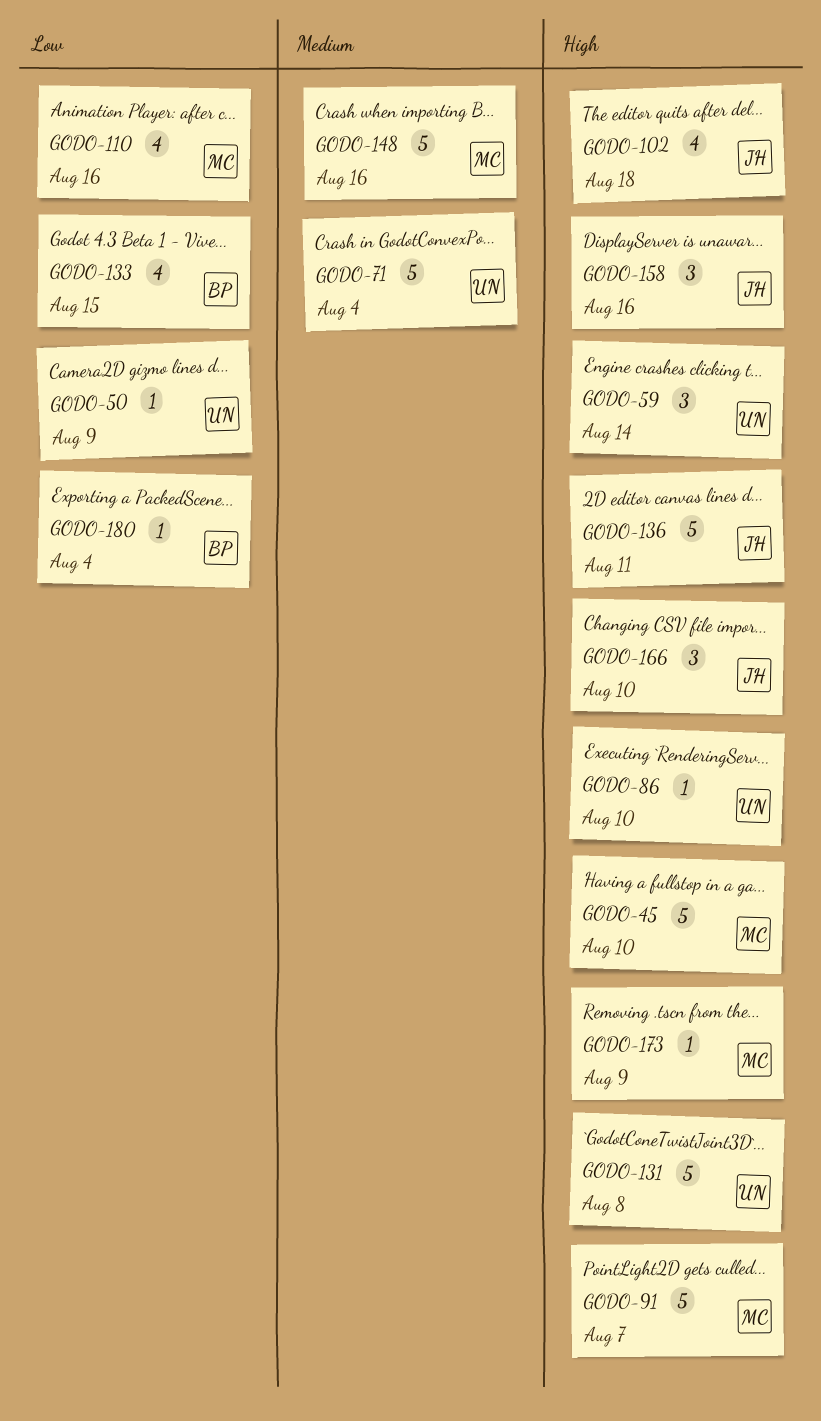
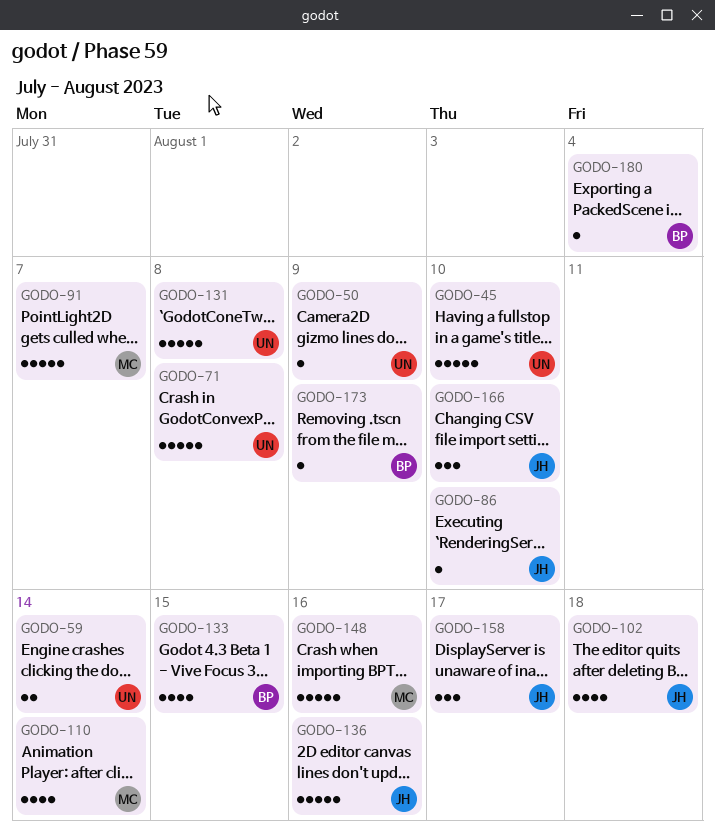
GODO-45, owner: MC -> UN
GODO-59, estimate: 3 -> 2
GODO-71, due: Aug 4 -> Aug 8
GODO-86, owner: UN -> JH
GODO-110, due: Aug 16 -> Aug 14
GODO-136, due: Aug 11 -> Aug 16
GODO-158, due: Aug 16 -> Aug 17
GODO-173, owner: MC -> BP

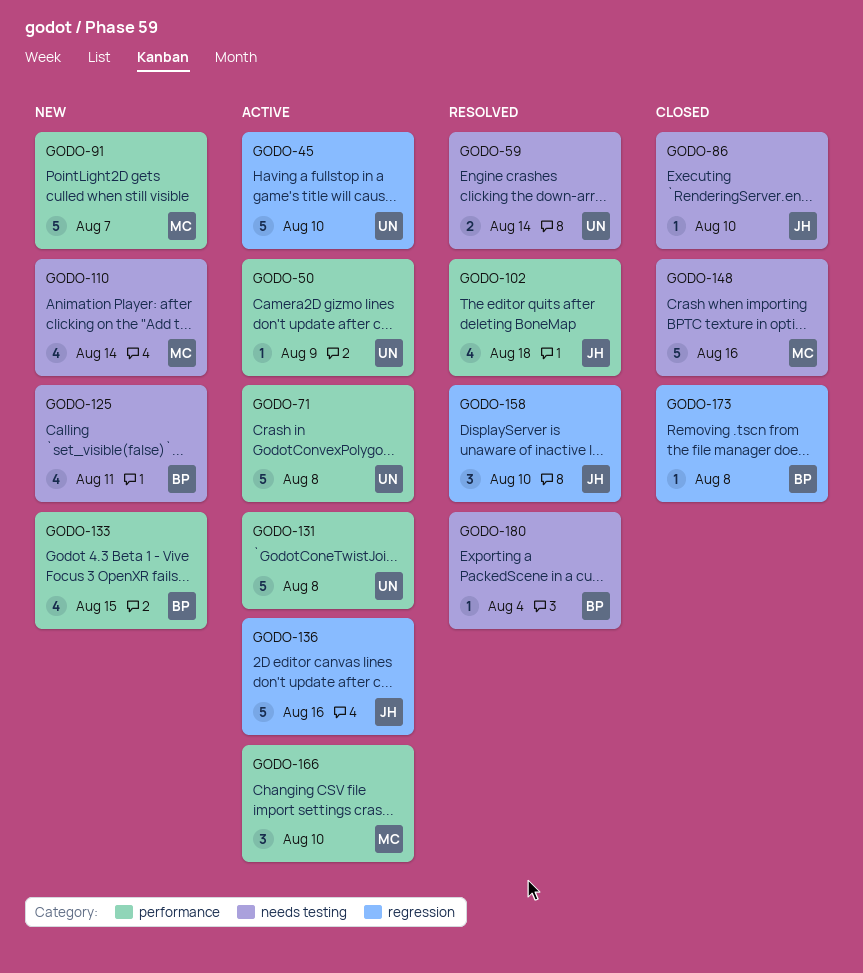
GODO-125: none -> present
GODO-158, due: Aug 17 -> Aug 10
GODO-166, owner: JH -> MC
GODO-173, due: Aug 9 -> Aug 8

